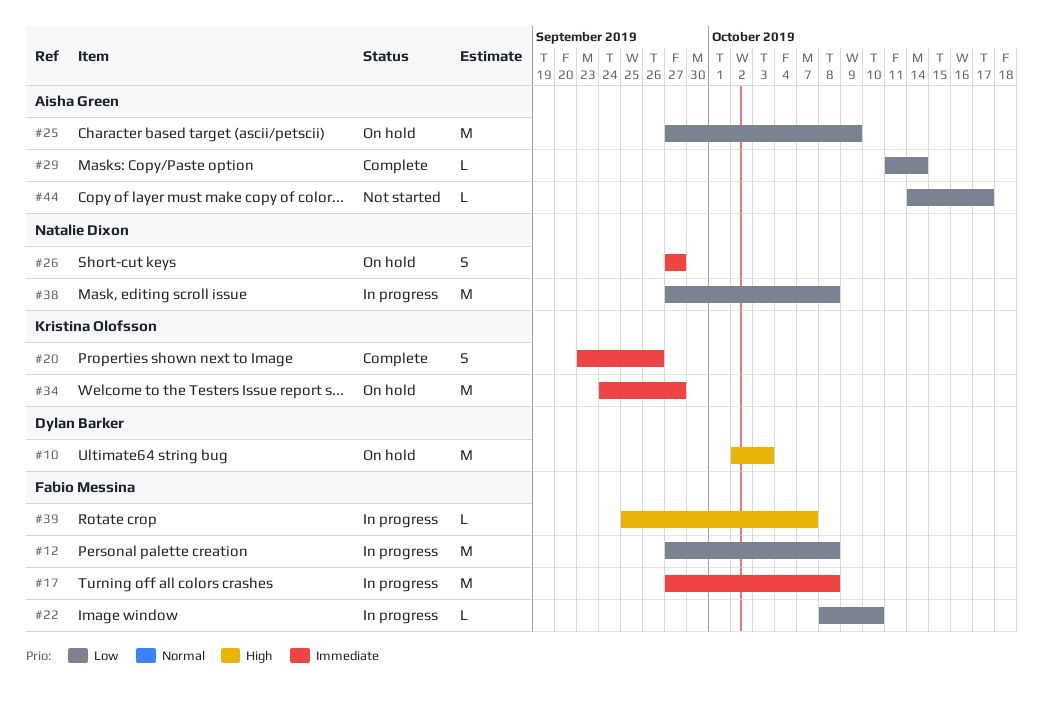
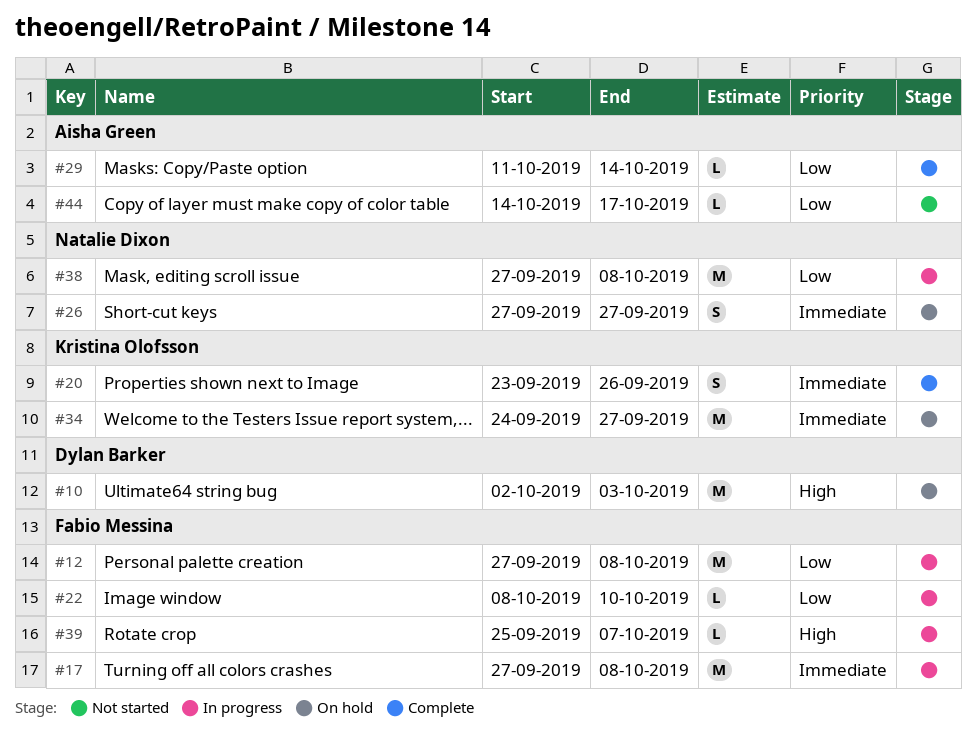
#25: present -> none

